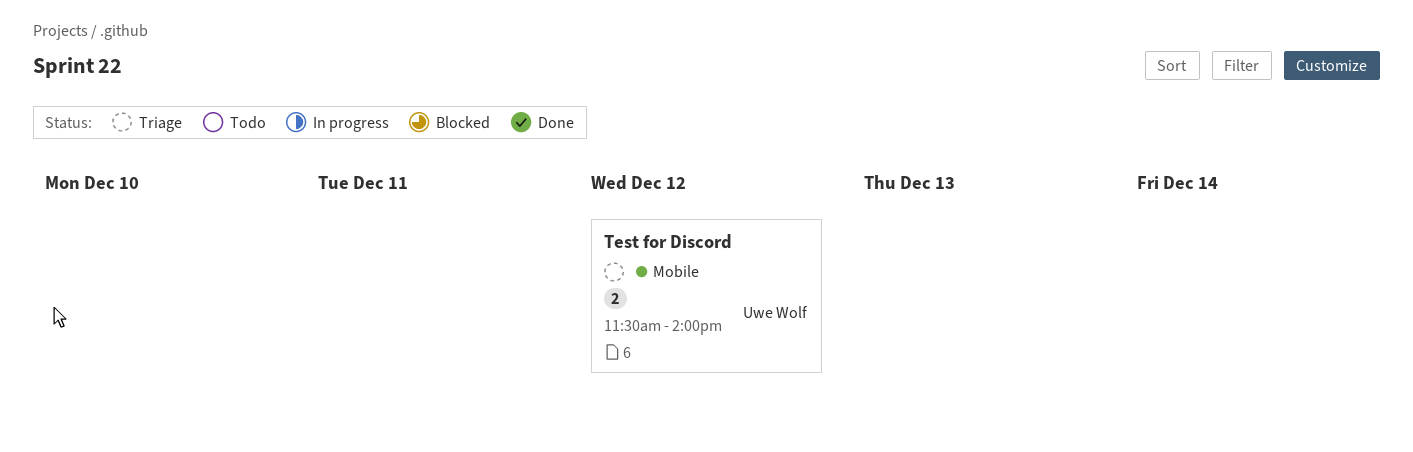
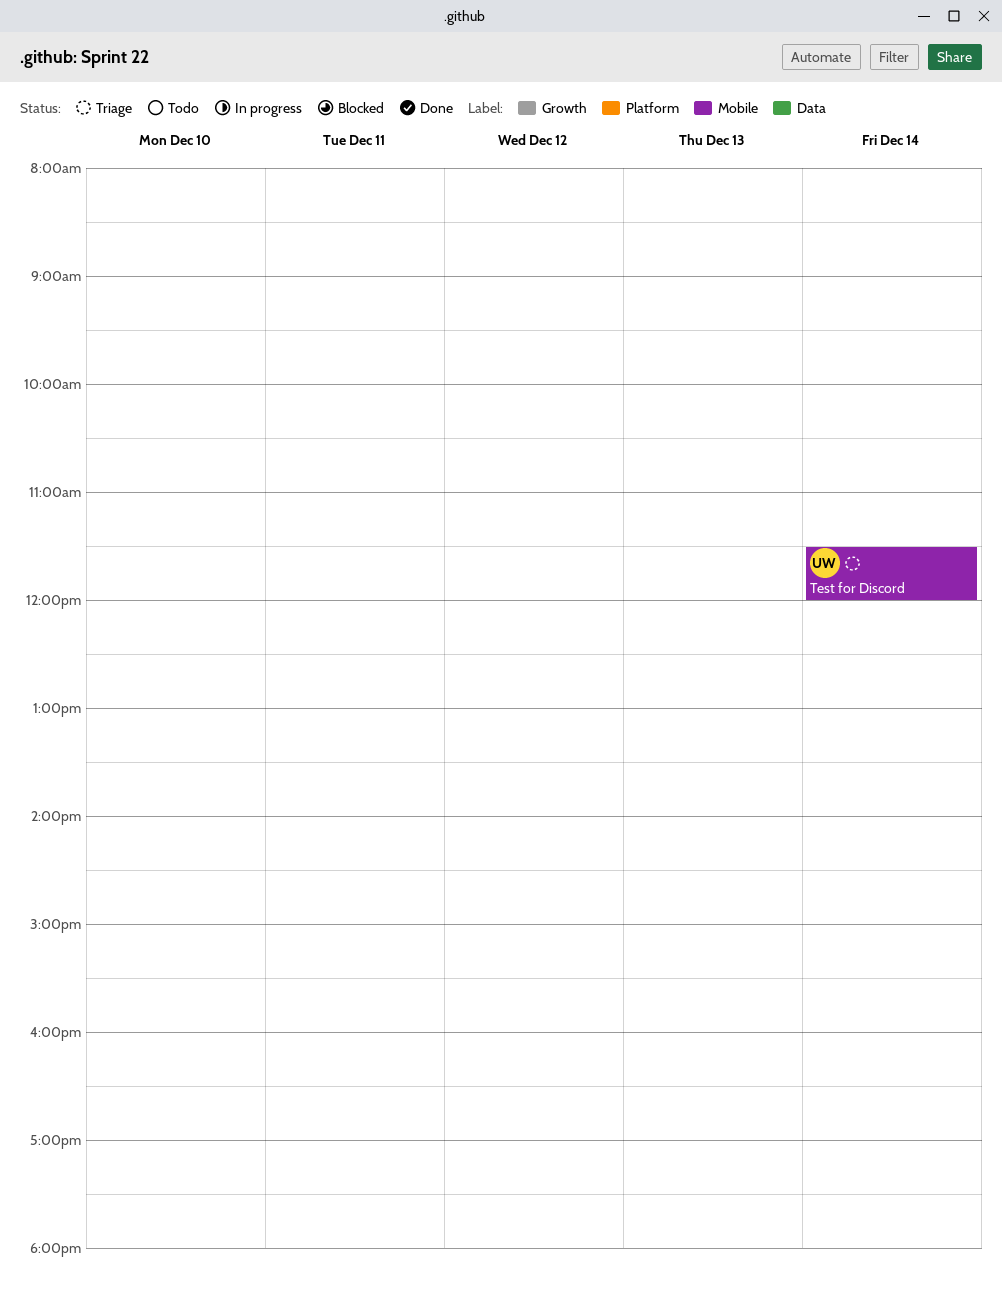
Test for Discord, day: Dec 12 -> Dec 14
Test for Discord, ends: 14:00 -> 12:00

